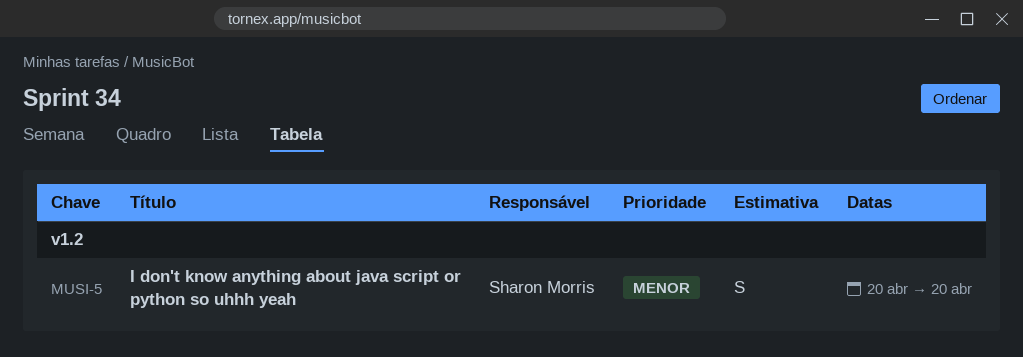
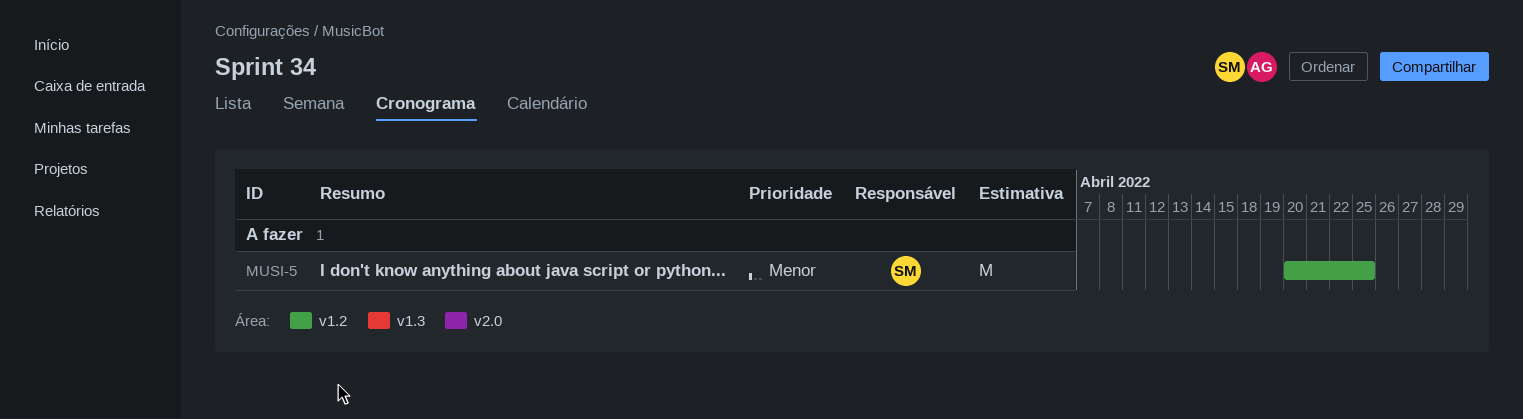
MUSI-5, estimate: S -> M
MUSI-5, due: Apr 20 -> Apr 25

